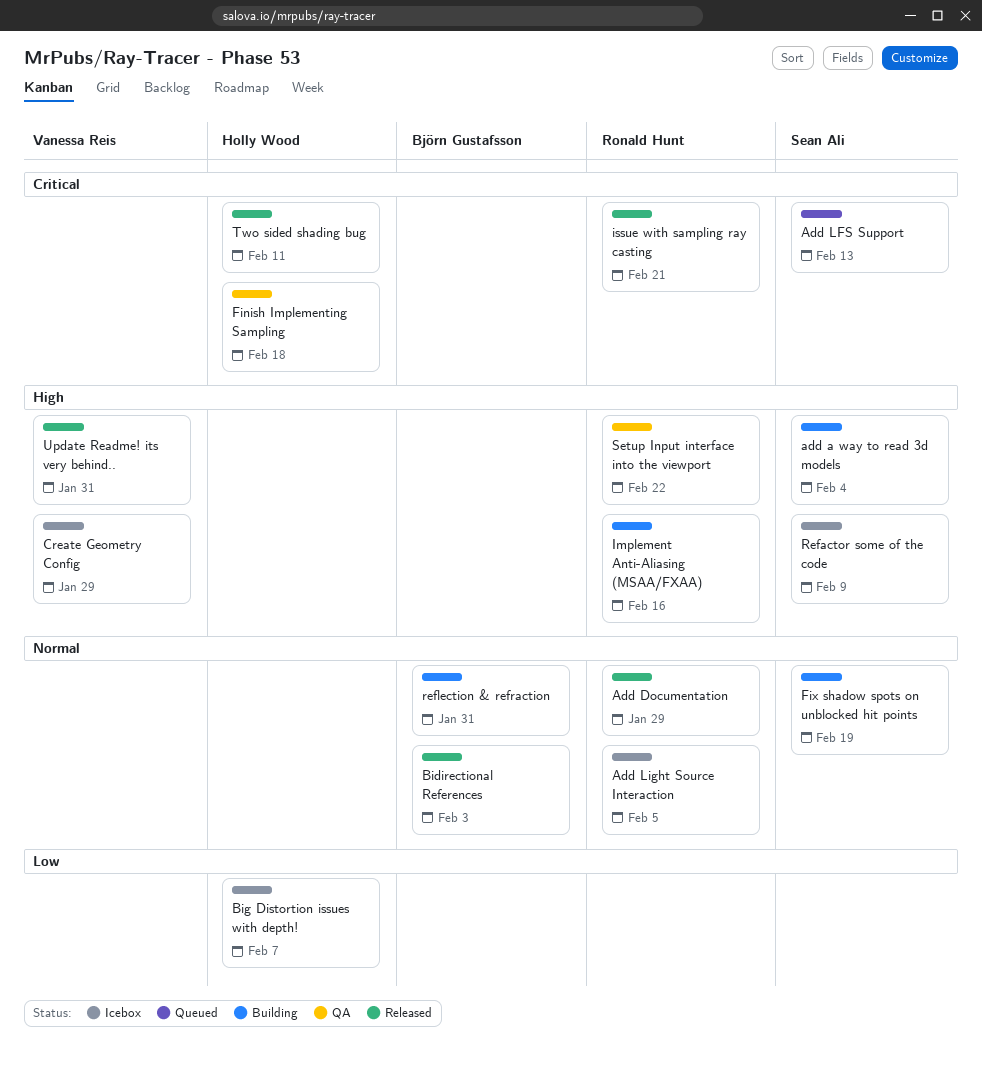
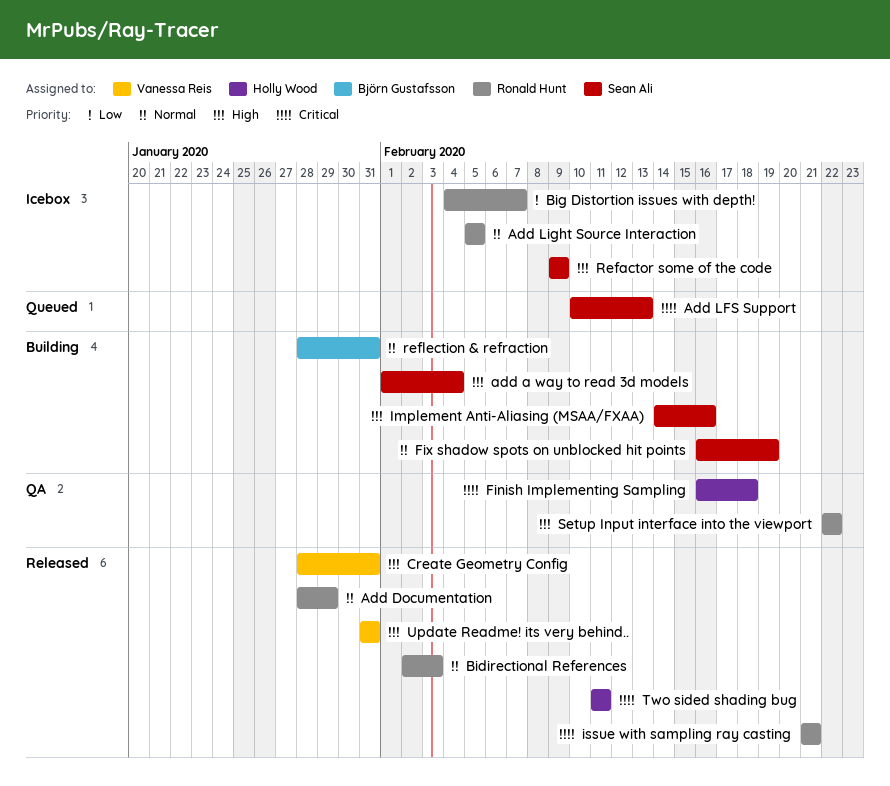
Bidirectional References, owner: Björn Gustafsson -> Ronald Hunt
Big Distortion issues with depth!, owner: Holly Wood -> Ronald Hunt
Create Geometry Config, status: Icebox -> Released
Create Geometry Config, due: Jan 29 -> Jan 31
Implement Anti-Aliasing (MSAA/FXAA), owner: Ronald Hunt -> Sean Ali

